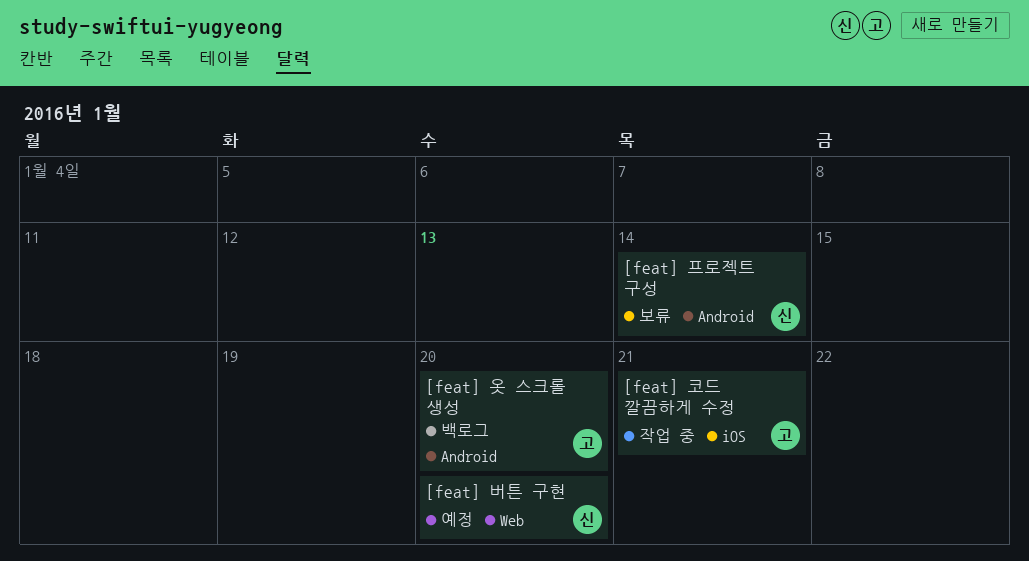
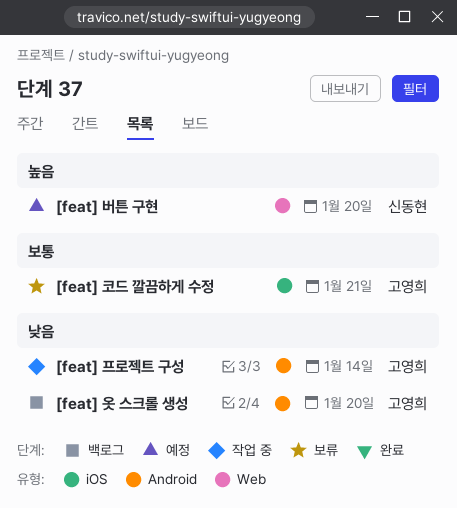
[feat] 코드 깔끔하게 수정, status: 작업 중 -> 보류
[feat] 프로젝트 구성, status: 보류 -> 작업 중
[feat] 프로젝트 구성, owner: 신동현 -> 고영희

